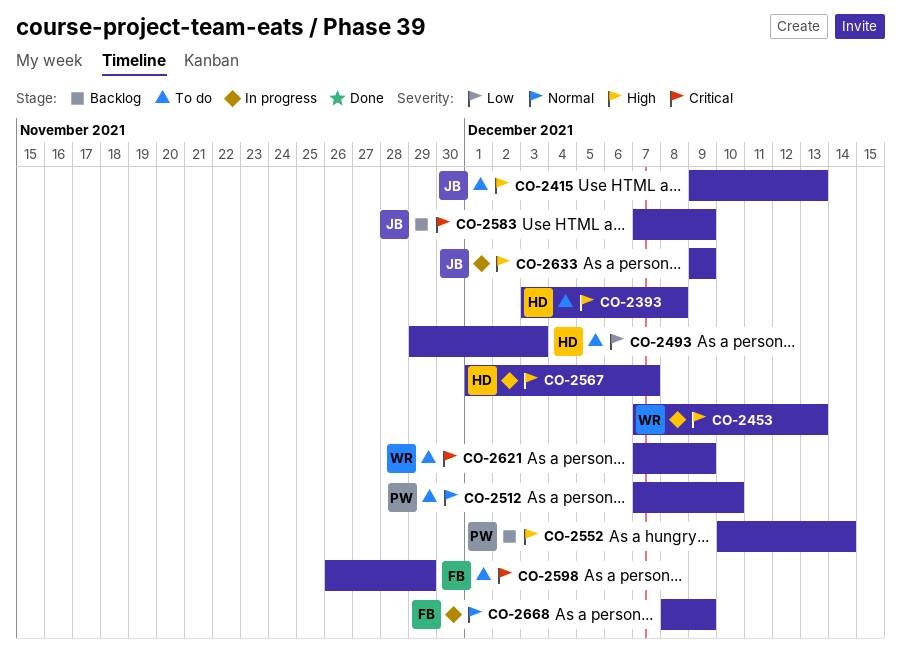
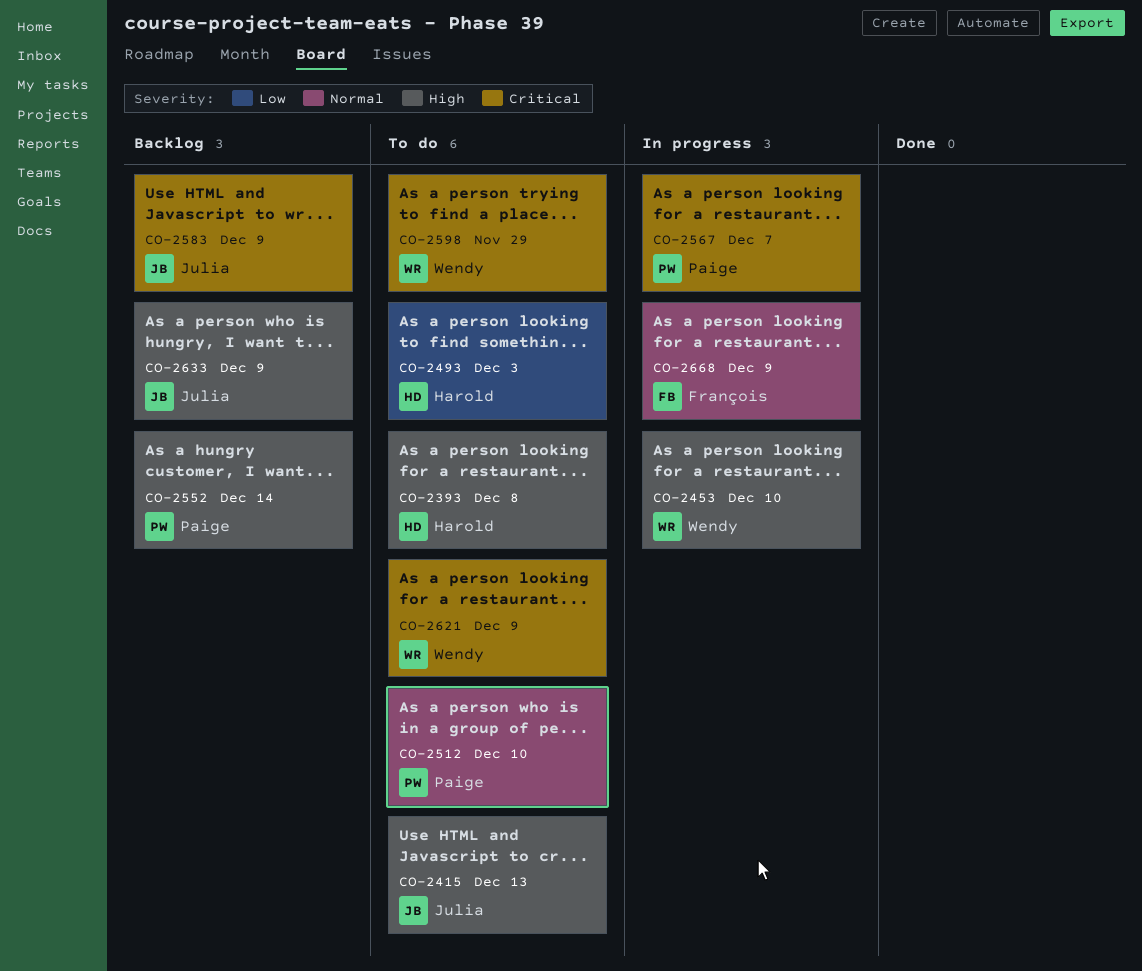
CO-2453, due: Dec 13 -> Dec 10
CO-2567, owner: Harold -> Paige
CO-2567, priority: High -> Critical
CO-2598, owner: François -> Wendy
CO-2633, status: In progress -> Backlog

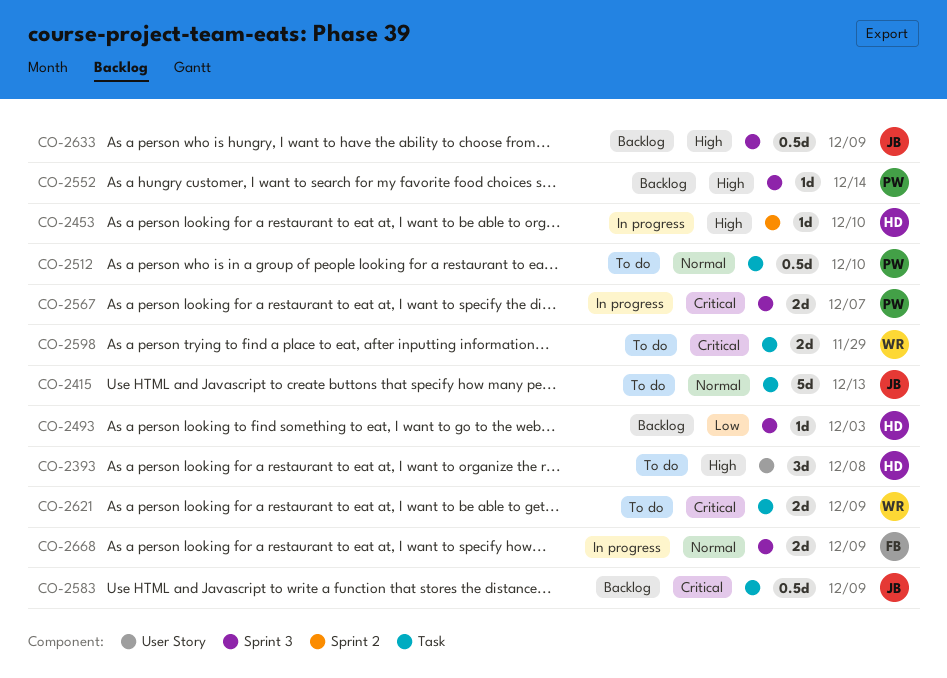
CO-2415, priority: High -> Normal
CO-2453, owner: Wendy -> Harold
CO-2493, status: To do -> Backlog

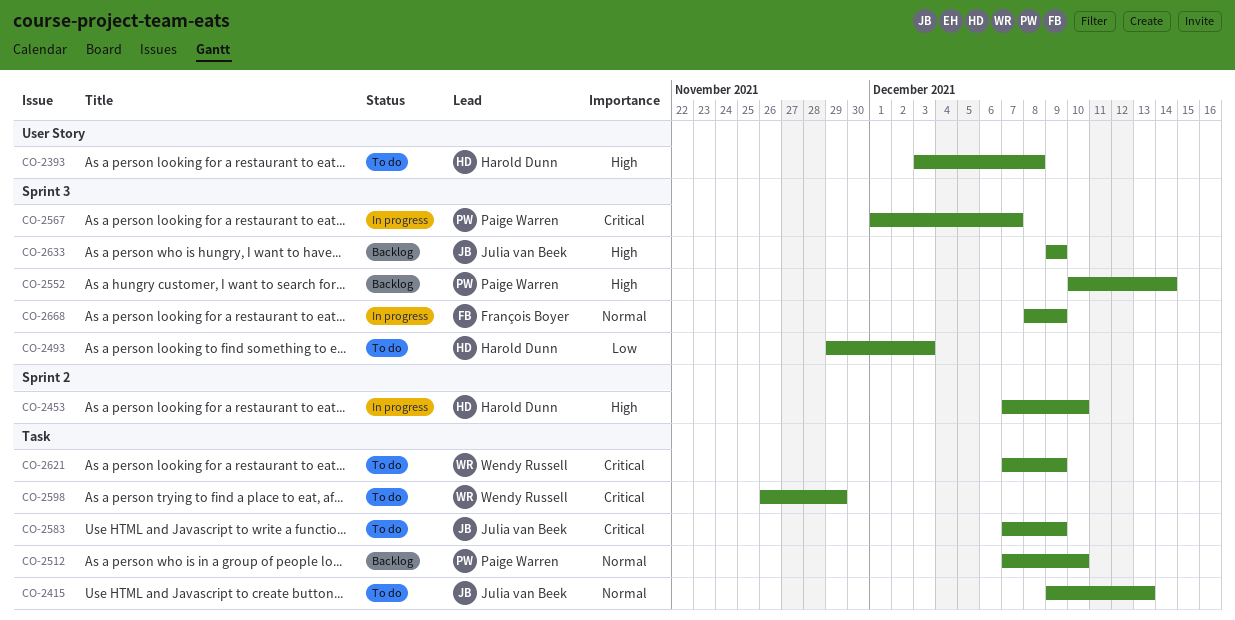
CO-2493, status: Backlog -> To do
CO-2512, status: To do -> Backlog
CO-2583, status: Backlog -> To do

